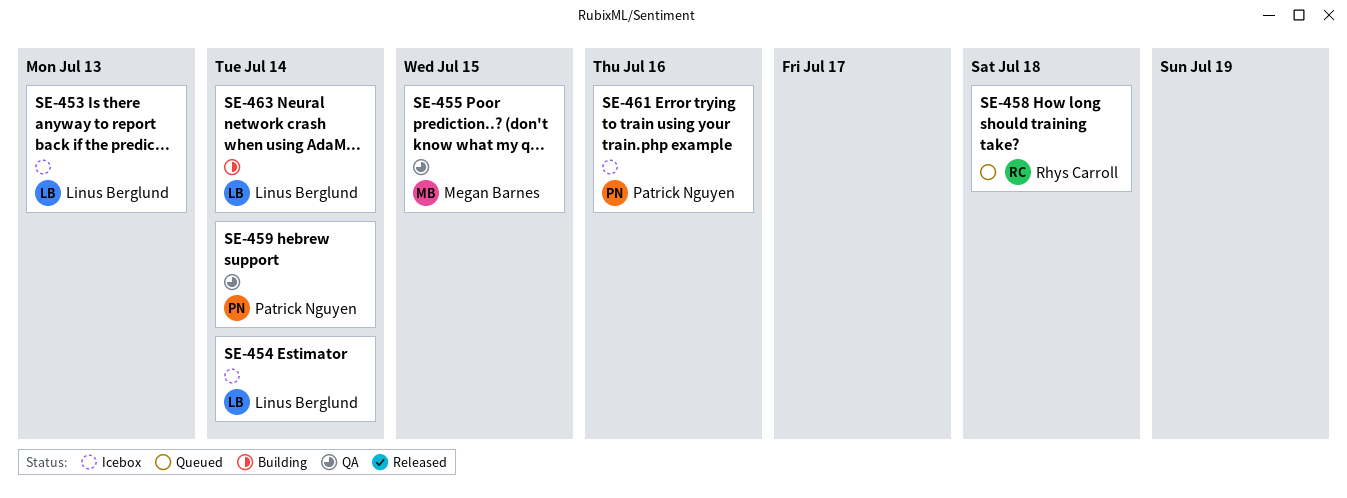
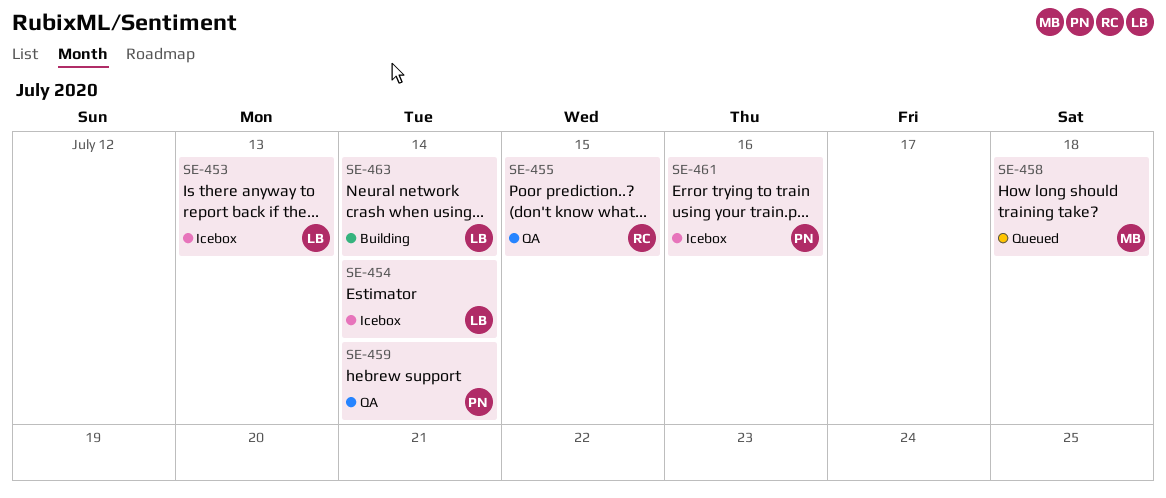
SE-455, owner: Megan Barnes -> Rhys Carroll
SE-458, owner: Rhys Carroll -> Megan Barnes

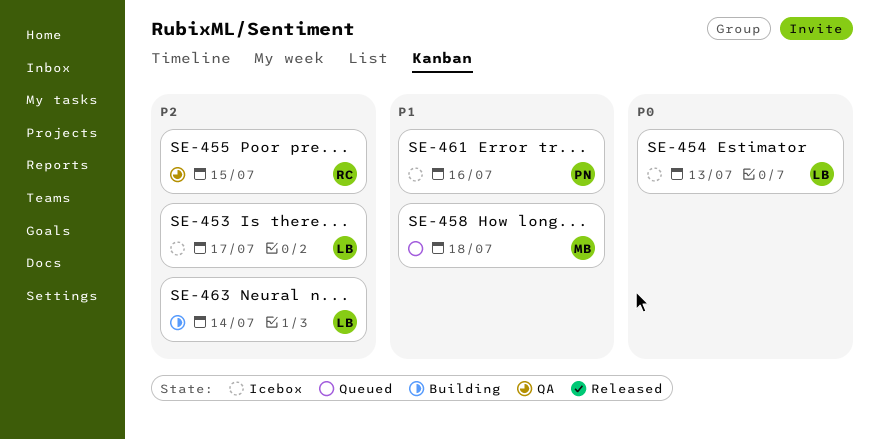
SE-453, due: Jul 13 -> Jul 17
SE-454, due: Jul 14 -> Jul 13
SE-459: present -> none

